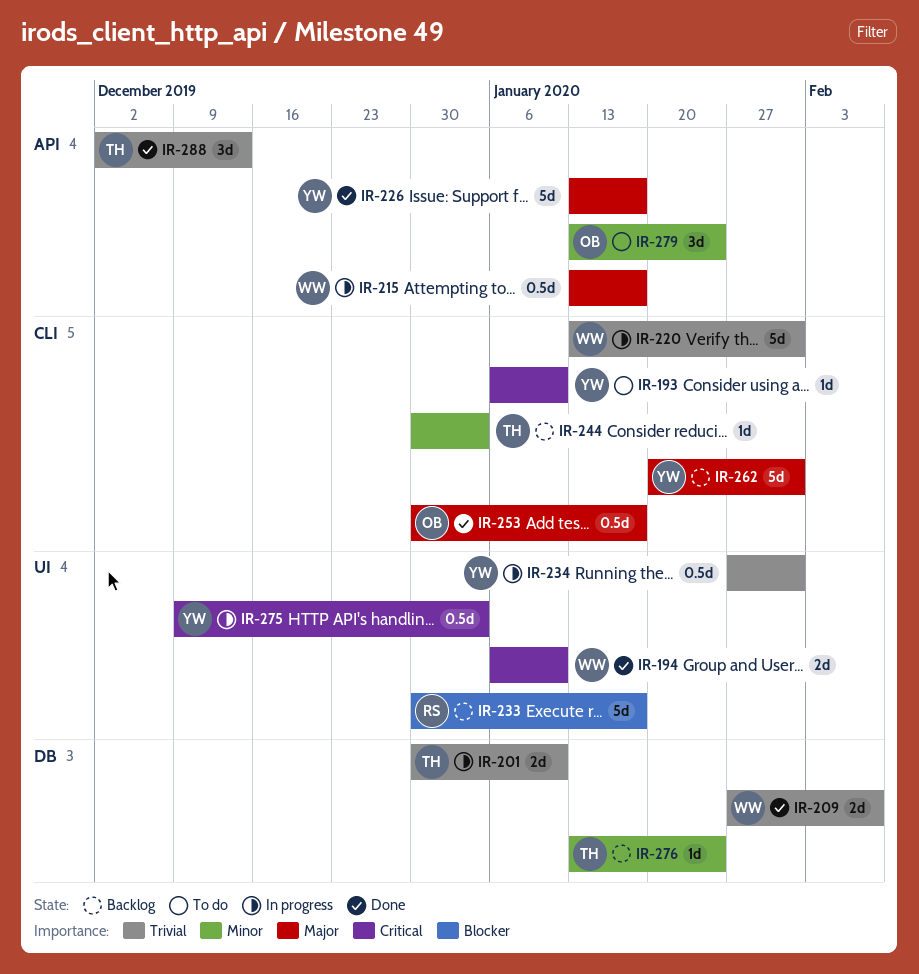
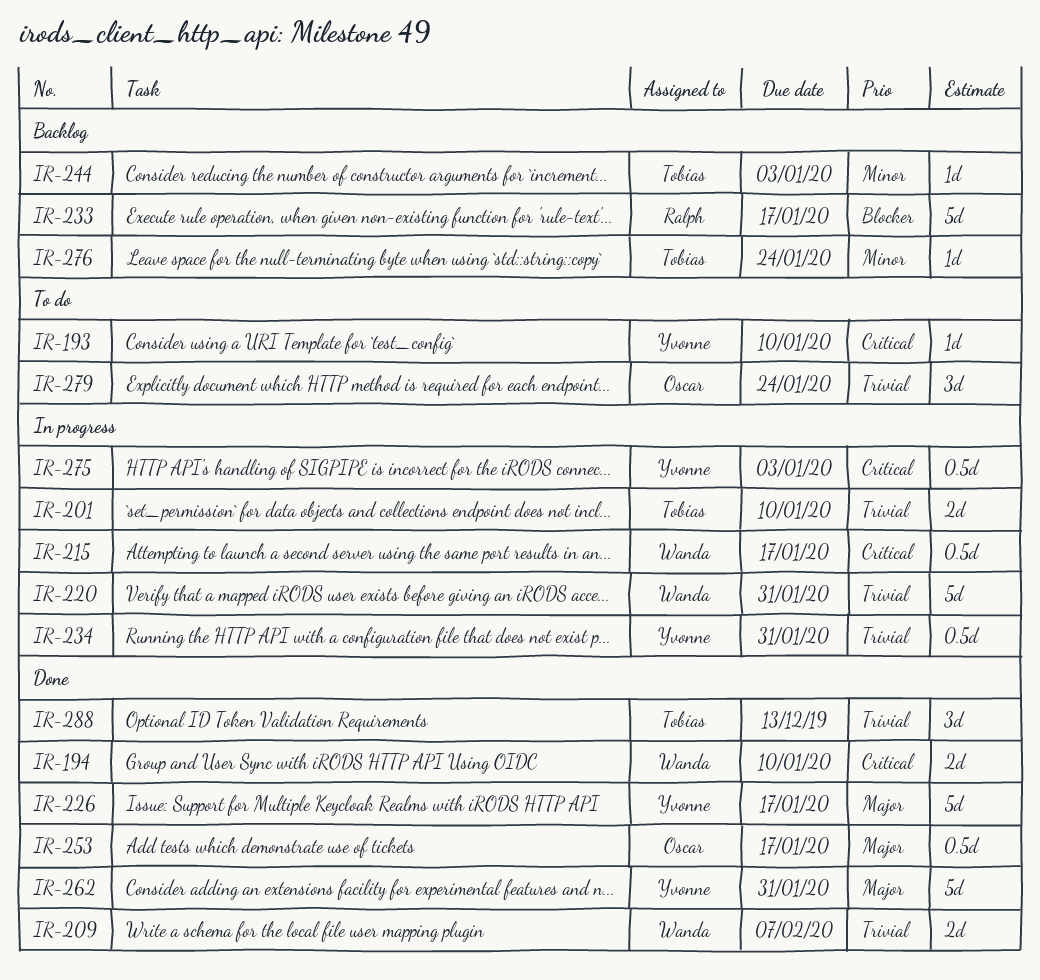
IR-215, priority: Major -> Critical
IR-262, status: Backlog -> Done
IR-279, priority: Minor -> Trivial

